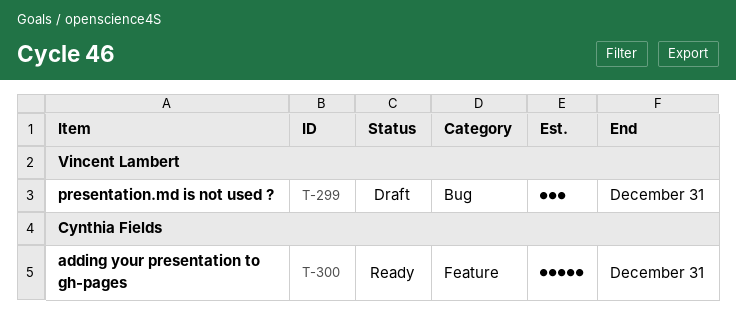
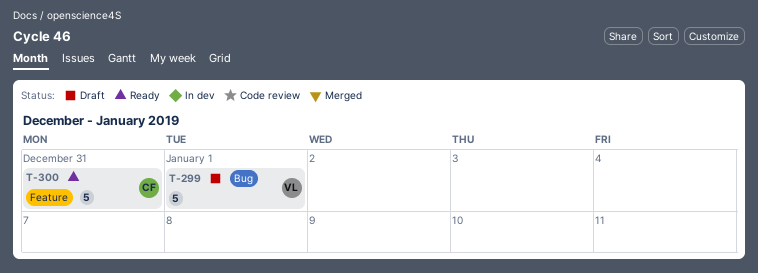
T-299, estimate: 3 -> 5
T-299, due: Dec 31 -> Jan 1

